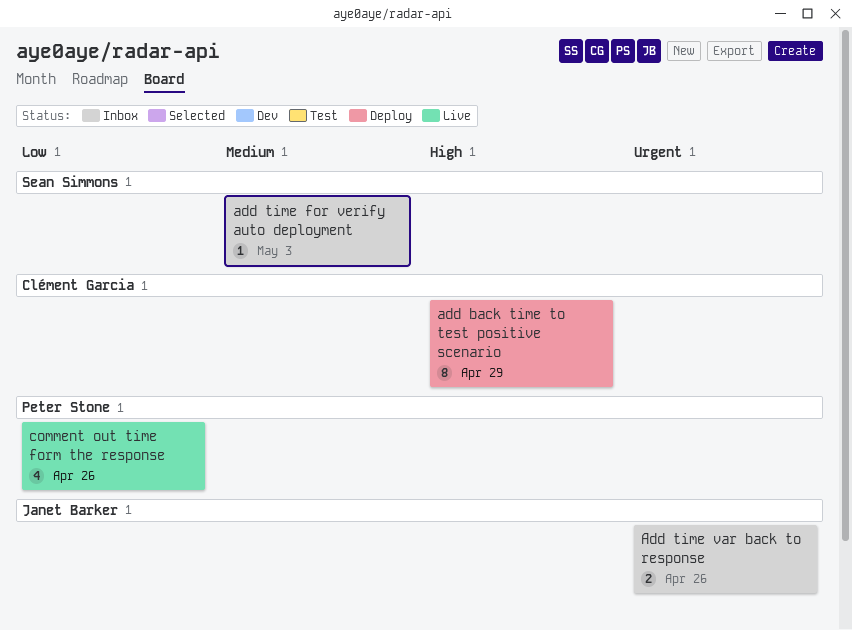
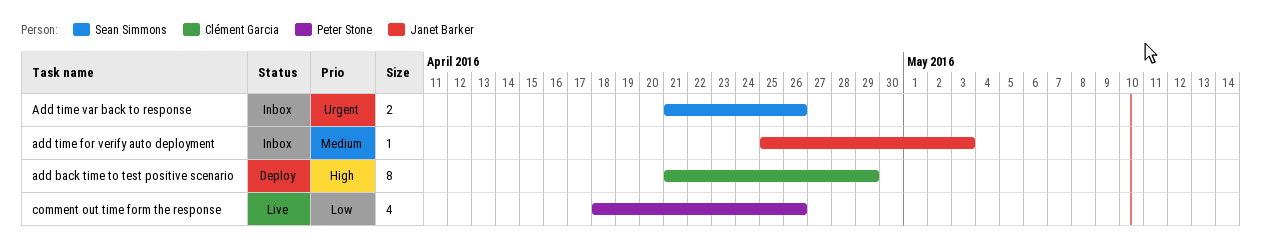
add time for verify auto deployment, owner: Sean Simmons -> Janet Barker
Add time var back to response, owner: Janet Barker -> Sean Simmons

